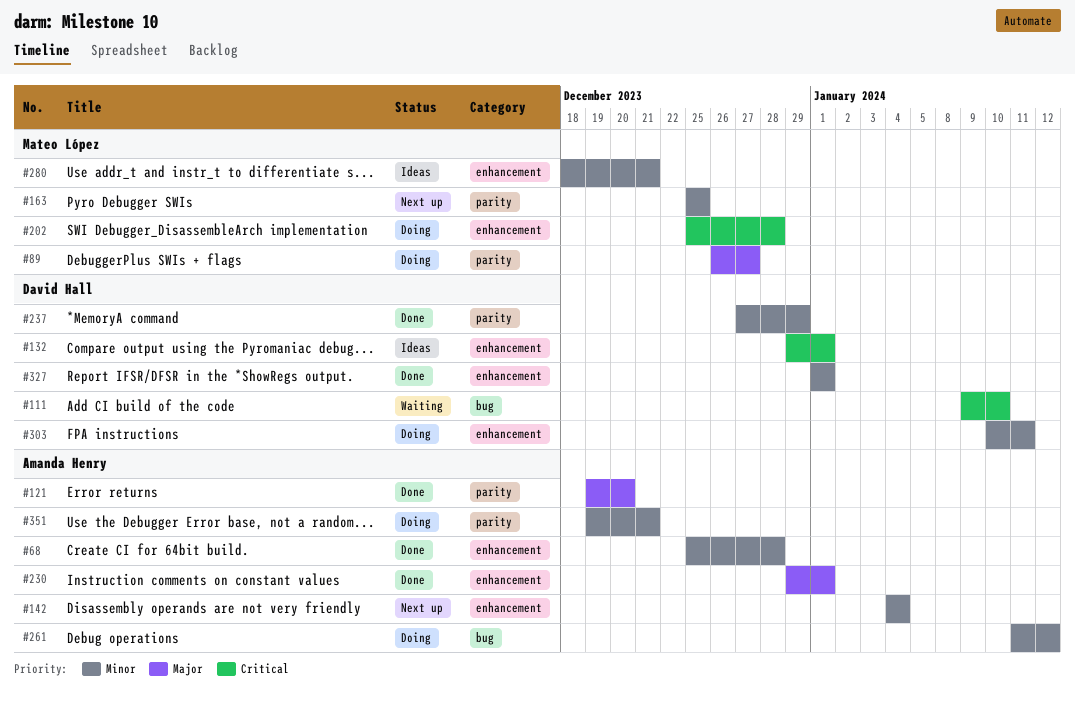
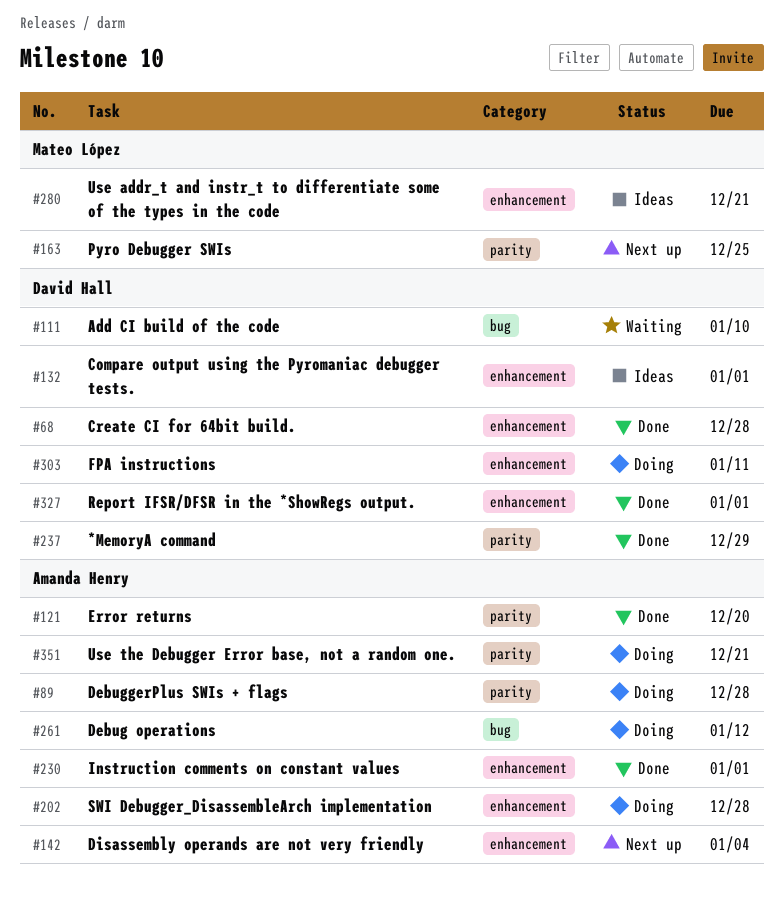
#68, owner: Amanda Henry -> David Hall
#89, owner: Mateo López -> Amanda Henry
#89, due: Dec 27 -> Dec 28
#202, owner: Mateo López -> Amanda Henry

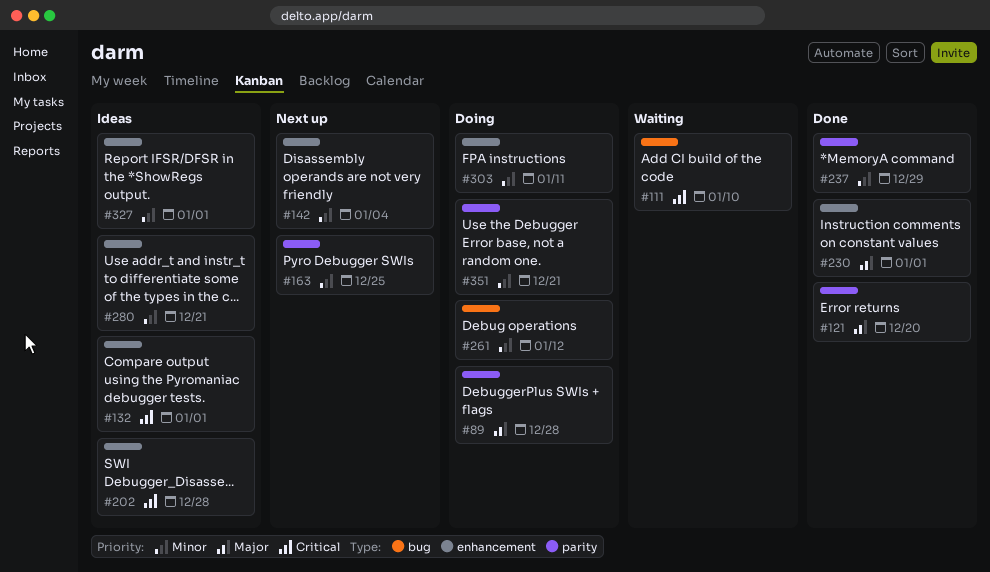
#68: present -> none
#202, status: Doing -> Ideas
#327, status: Done -> Ideas

